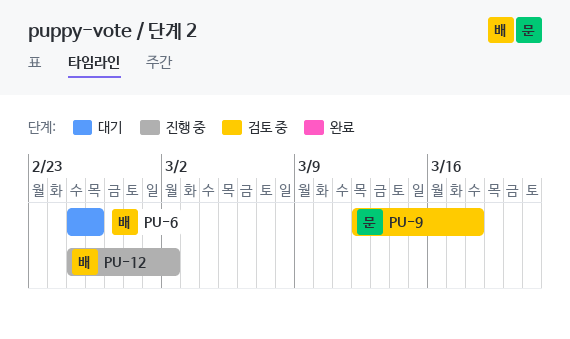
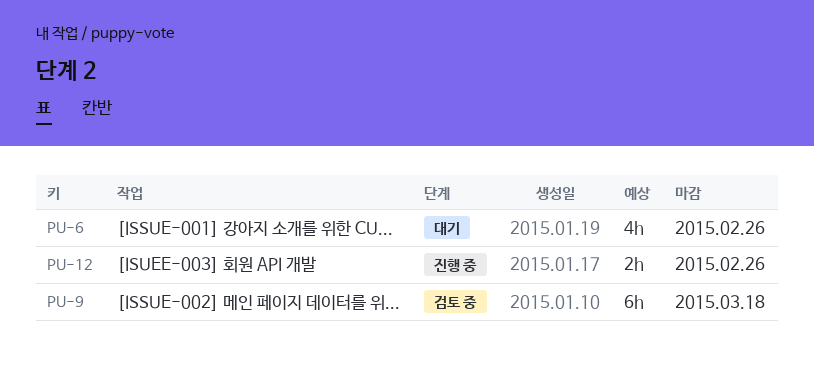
PU-12, due: Mar 2 -> Feb 26

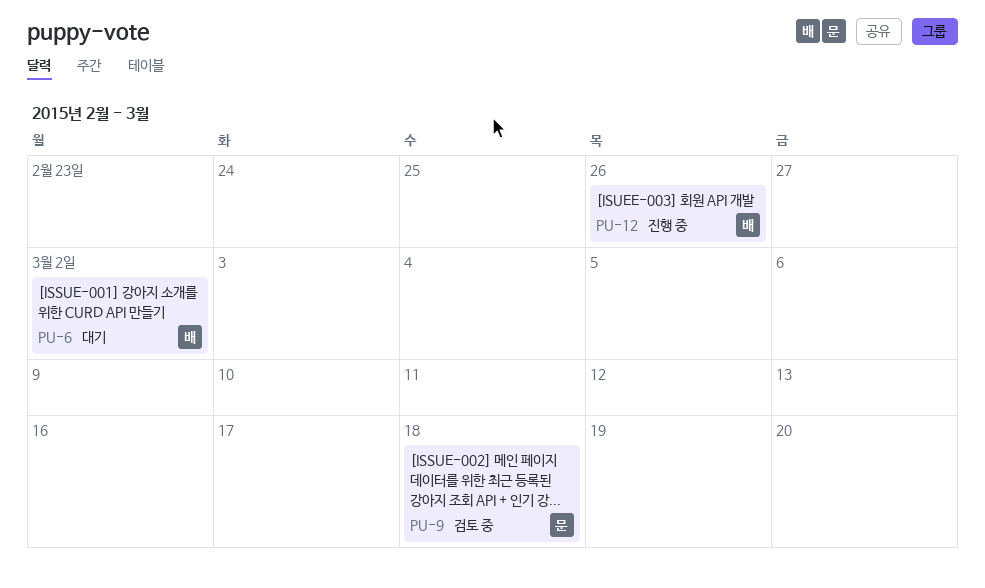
PU-6, due: Feb 26 -> Mar 2

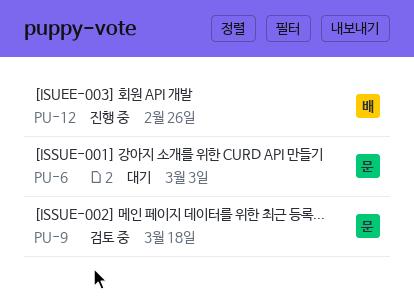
PU-6, owner: 배 -> 문
PU-6, due: Mar 2 -> Mar 3

